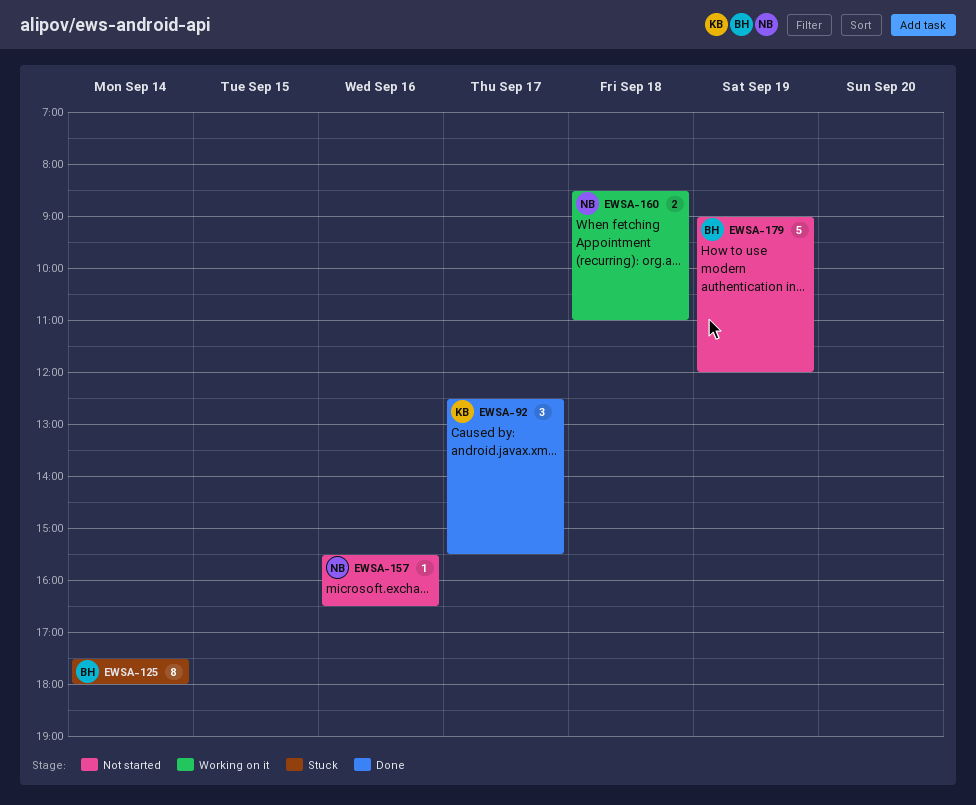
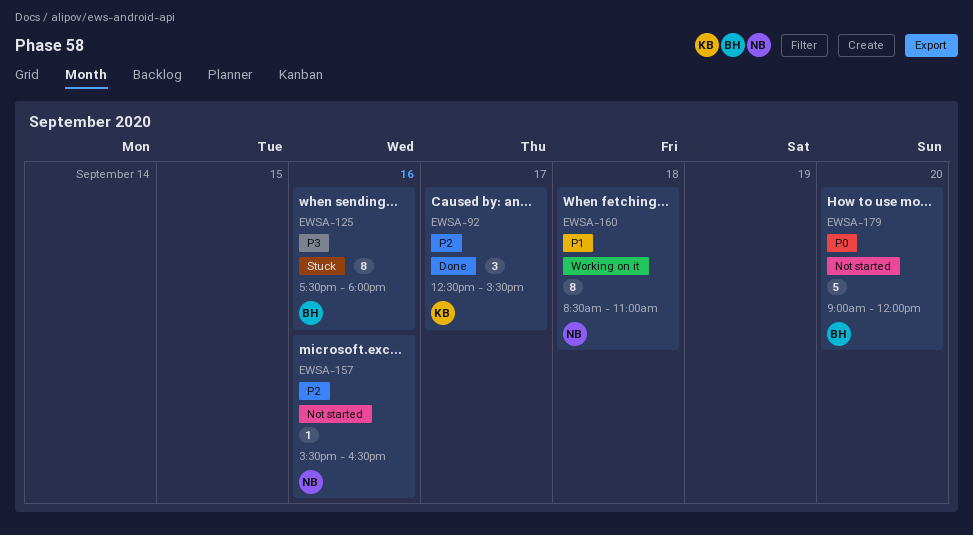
EWSA-125, day: Sep 14 -> Sep 16
EWSA-160, estimate: 2 -> 8
EWSA-179, day: Sep 19 -> Sep 20

